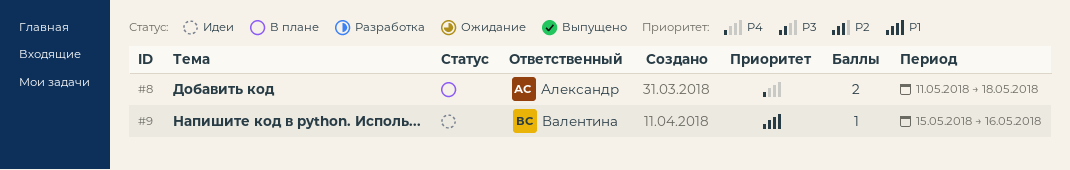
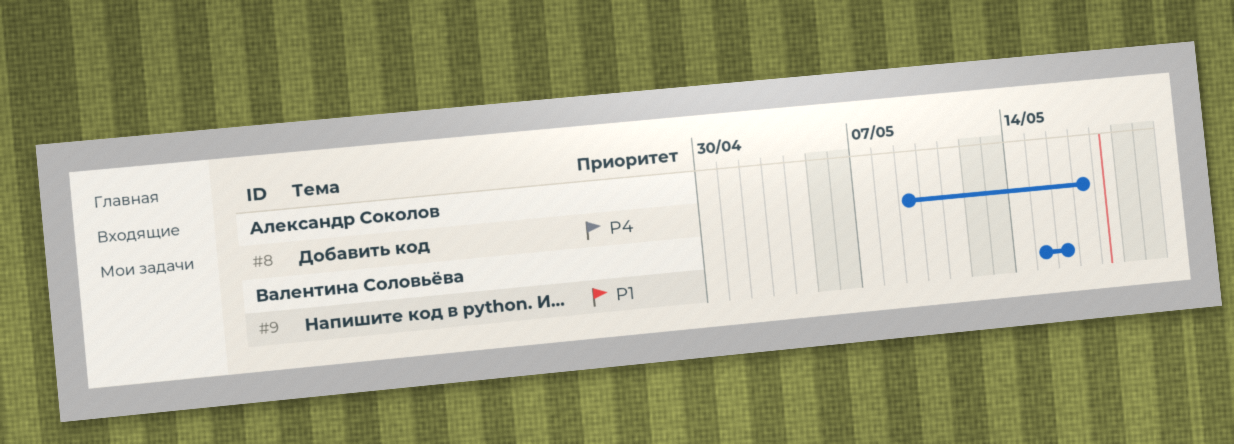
#8, start: May 11 -> May 9
#8, due: May 18 -> May 17

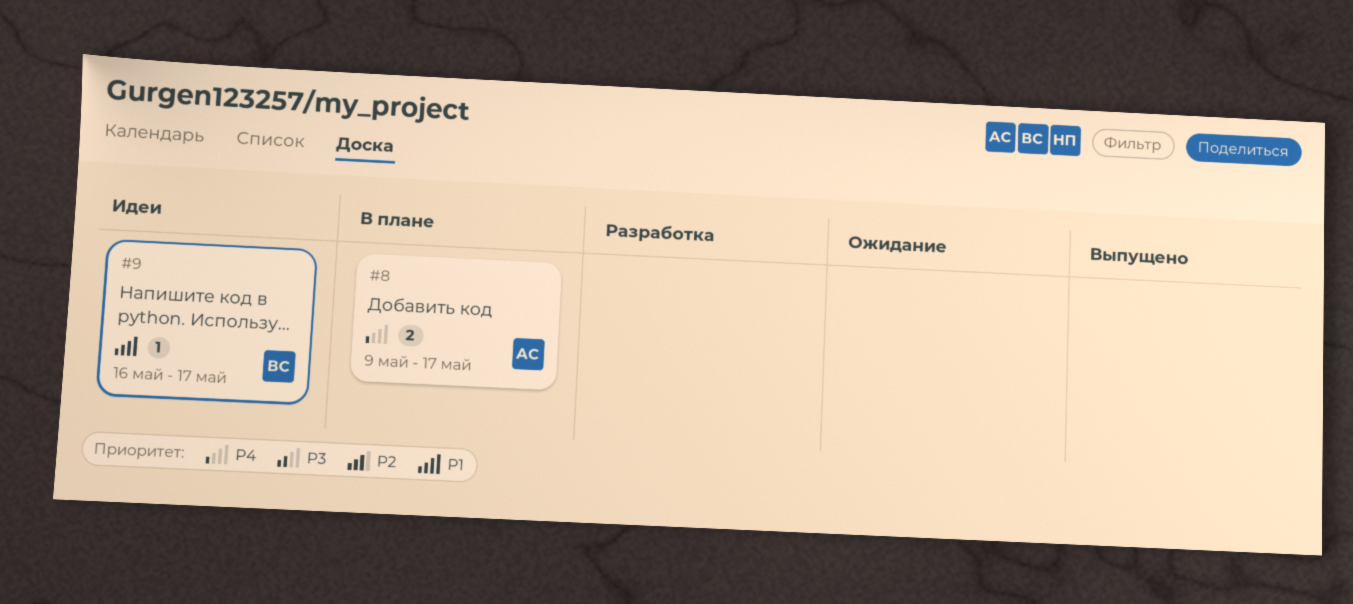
#9, start: May 15 -> May 16
#9, due: May 16 -> May 17

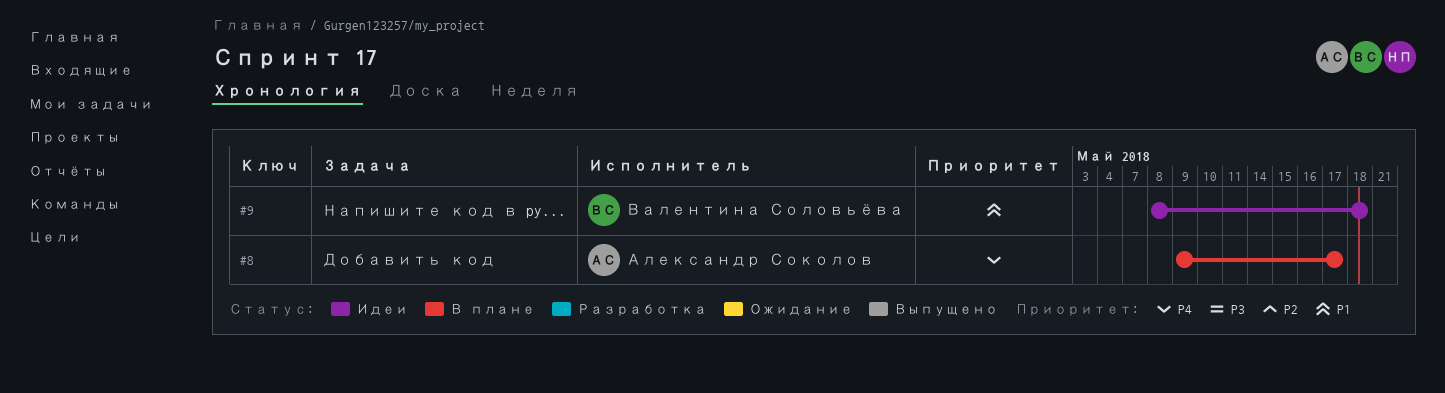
#9, start: May 16 -> May 8
#9, due: May 17 -> May 18

